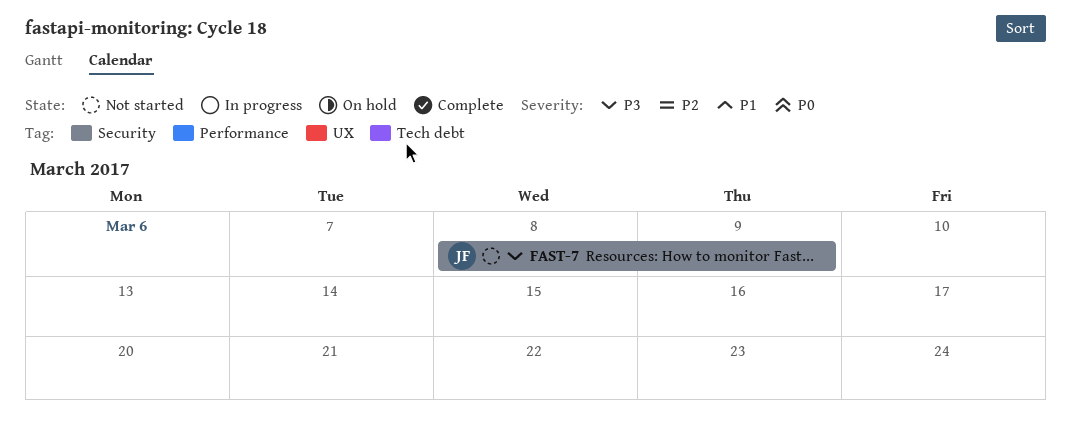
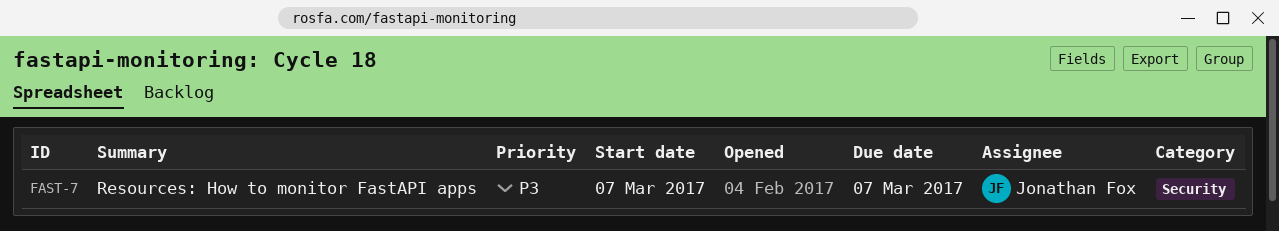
FAST-7, start: Mar 8 -> Mar 7
FAST-7, due: Mar 9 -> Mar 7

